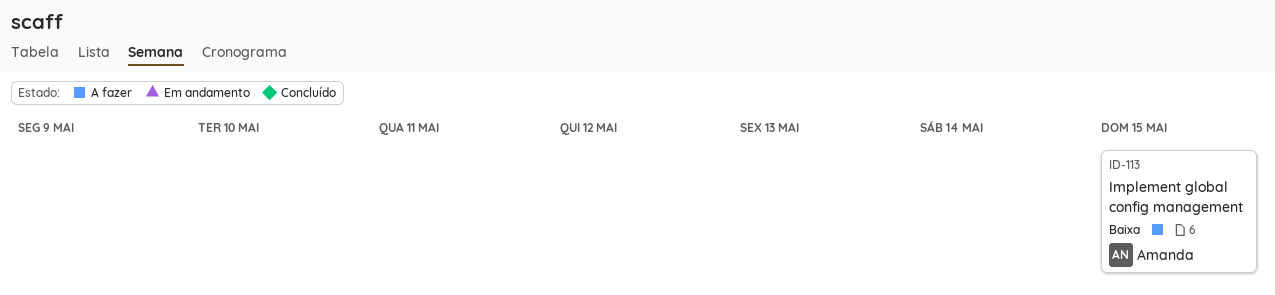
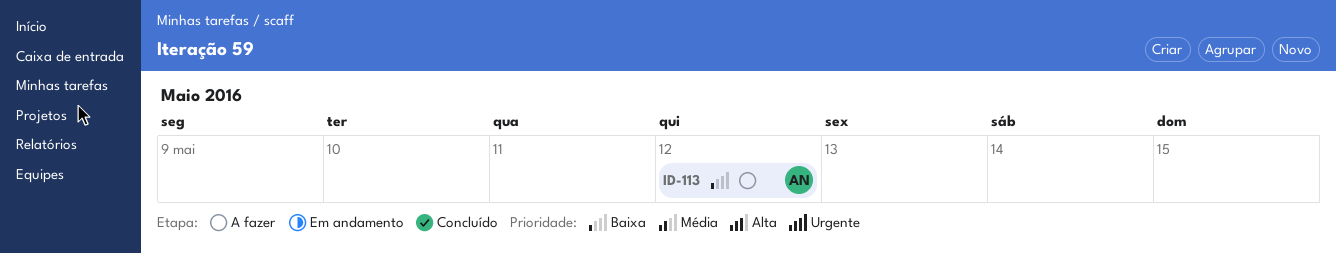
ID-113, due: May 15 -> May 12

